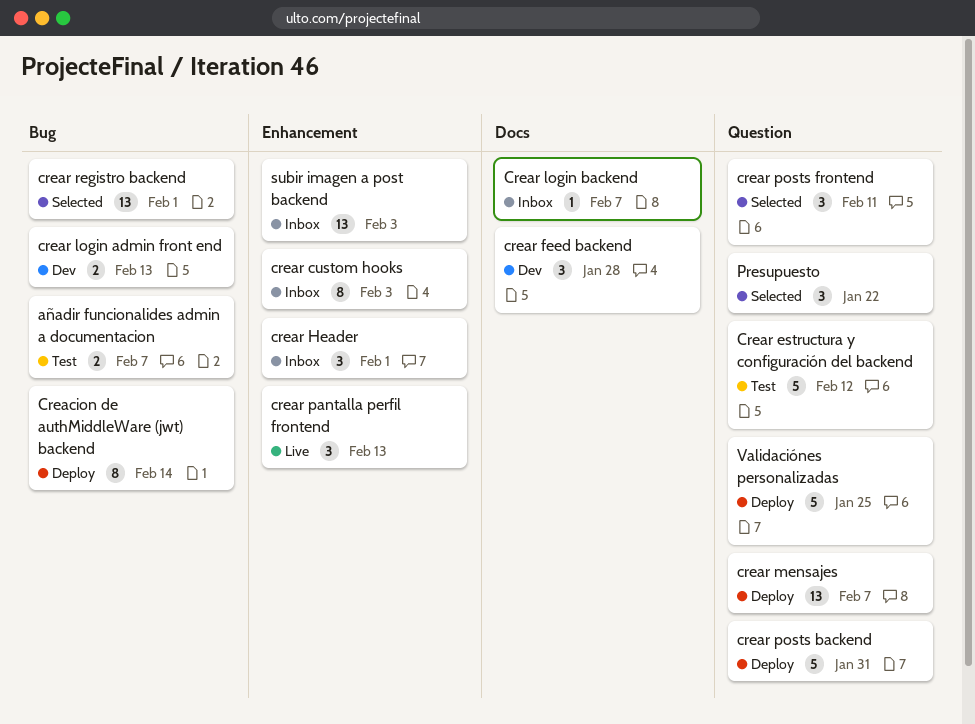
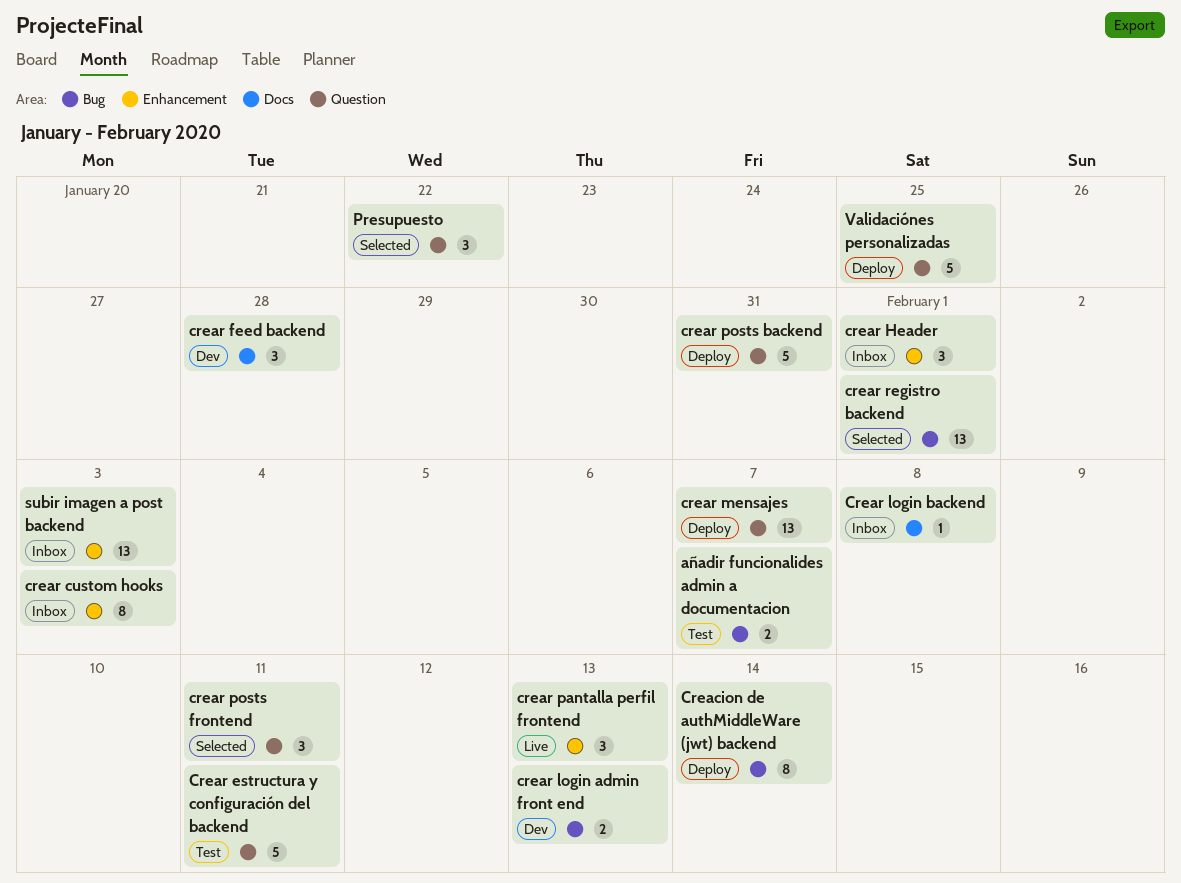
Crear estructura y configuración del backend, due: Feb 12 -> Feb 11
Crear login backend, due: Feb 7 -> Feb 8

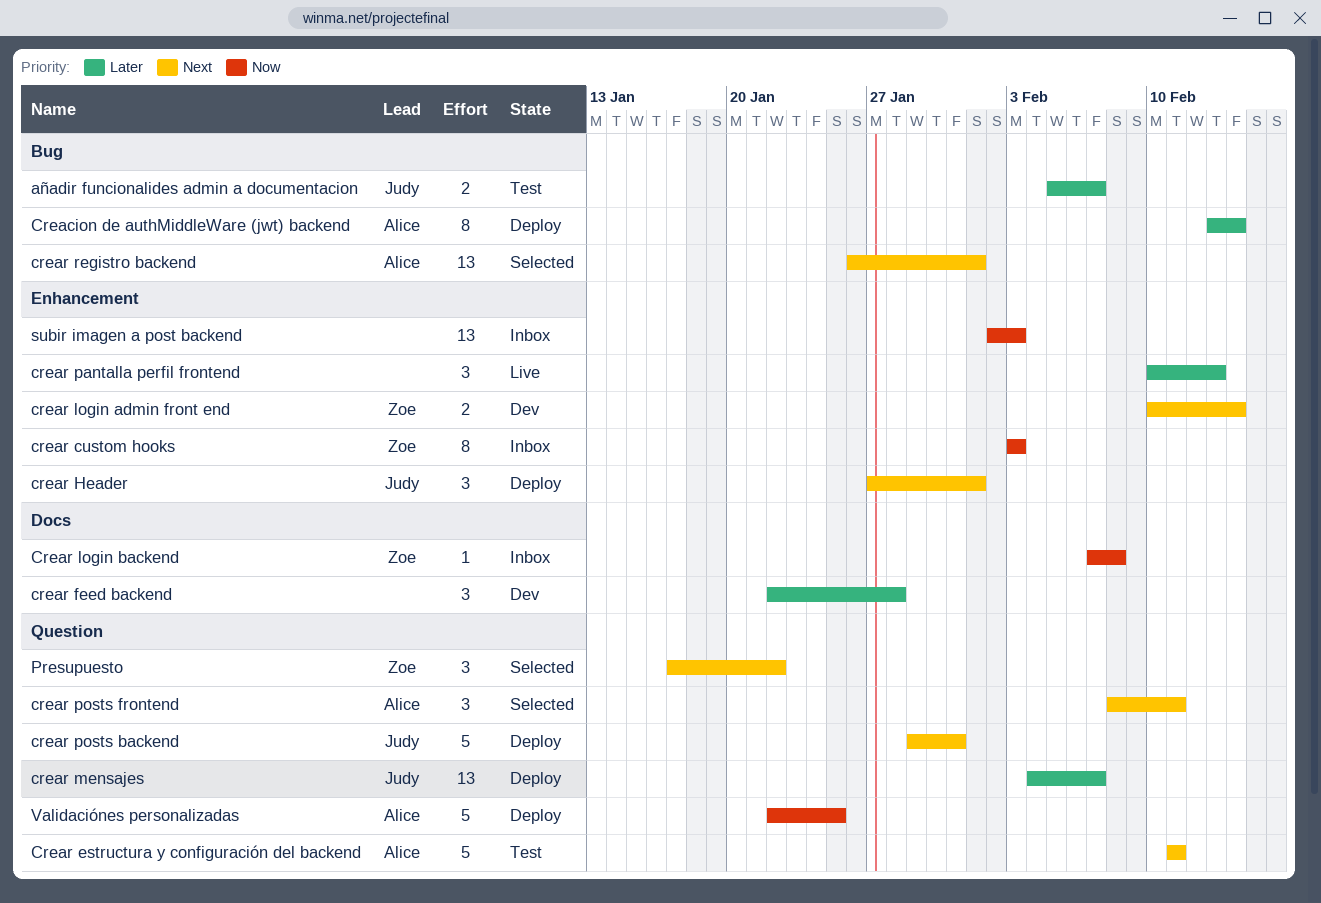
crear Header, status: Inbox -> Deploy
crear login admin front end, label: Bug -> Enhancement
crear login admin front end, due: Feb 13 -> Feb 14

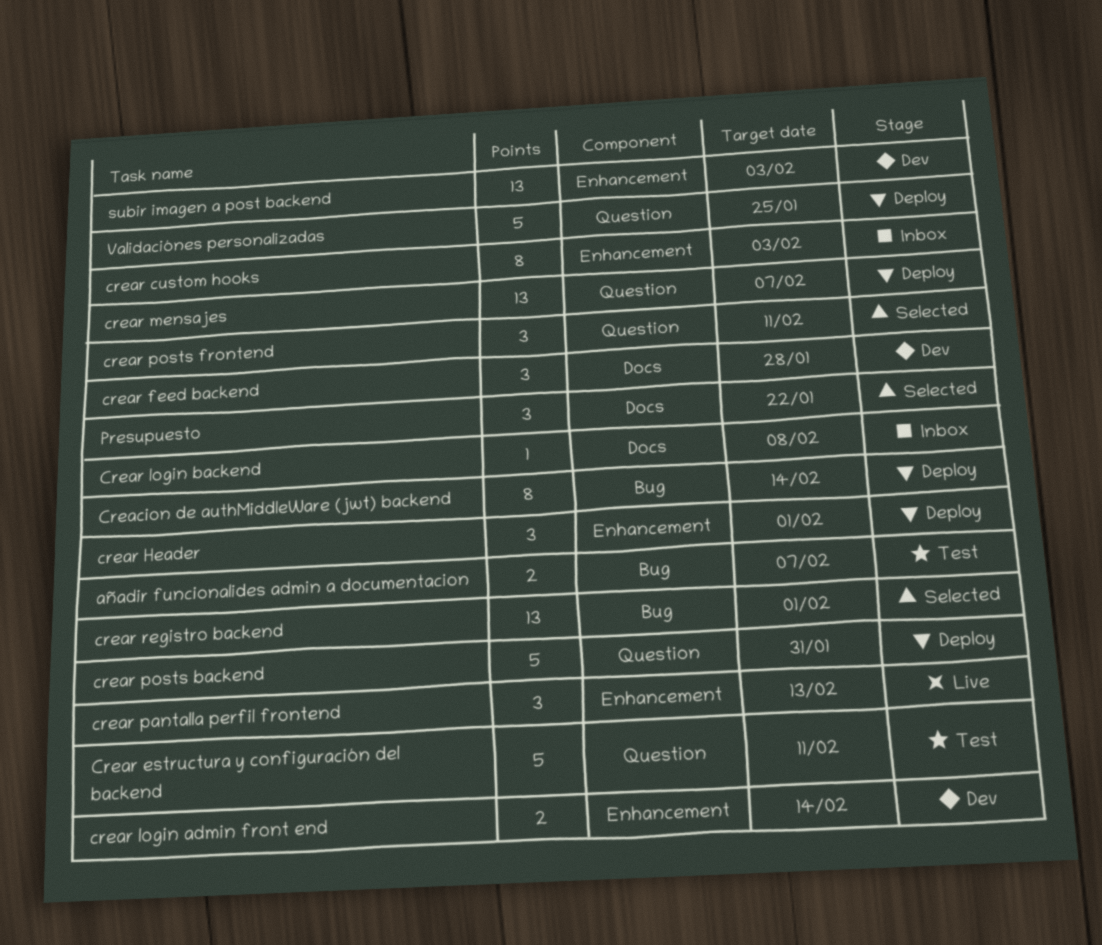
Presupuesto, label: Question -> Docs
subir imagen a post backend, status: Inbox -> Dev

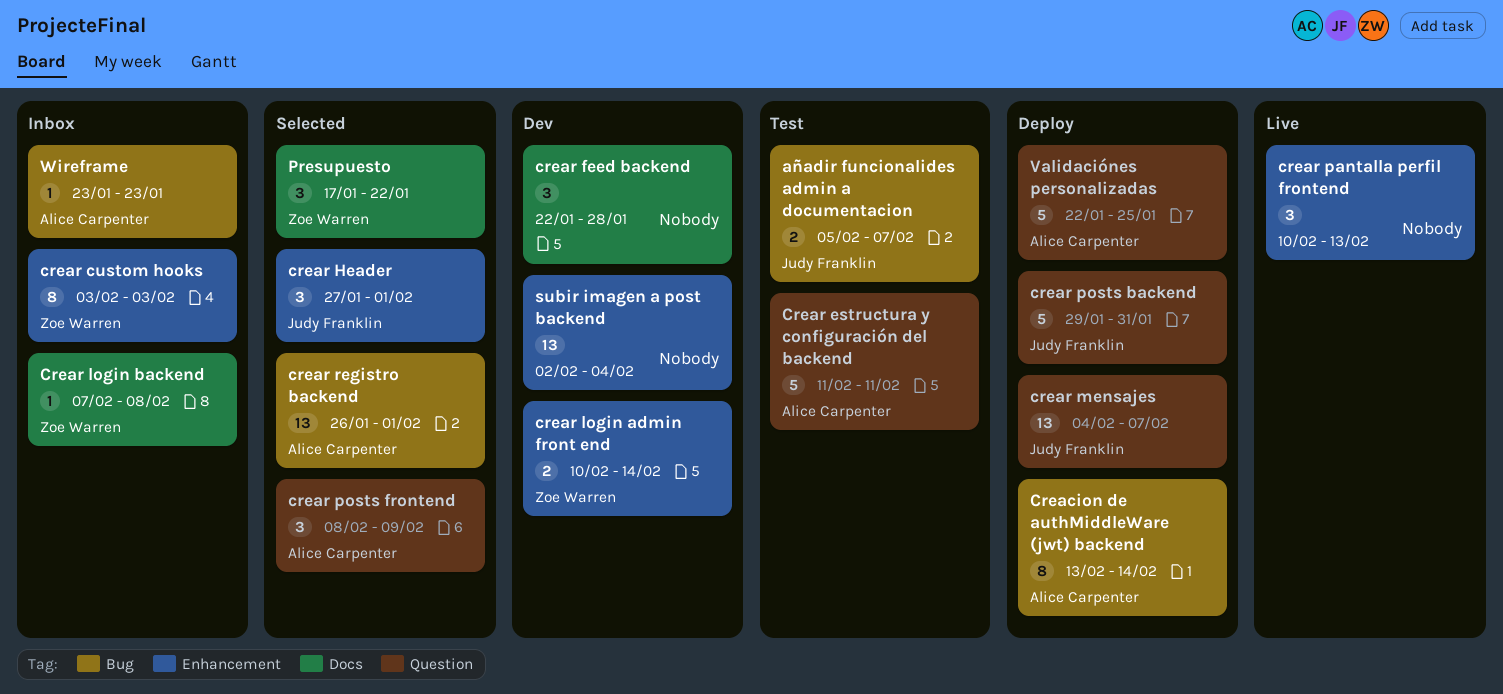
crear Header, status: Deploy -> Selected
crear posts frontend, due: Feb 11 -> Feb 9
subir imagen a post backend, due: Feb 3 -> Feb 4
Wireframe: none -> present

